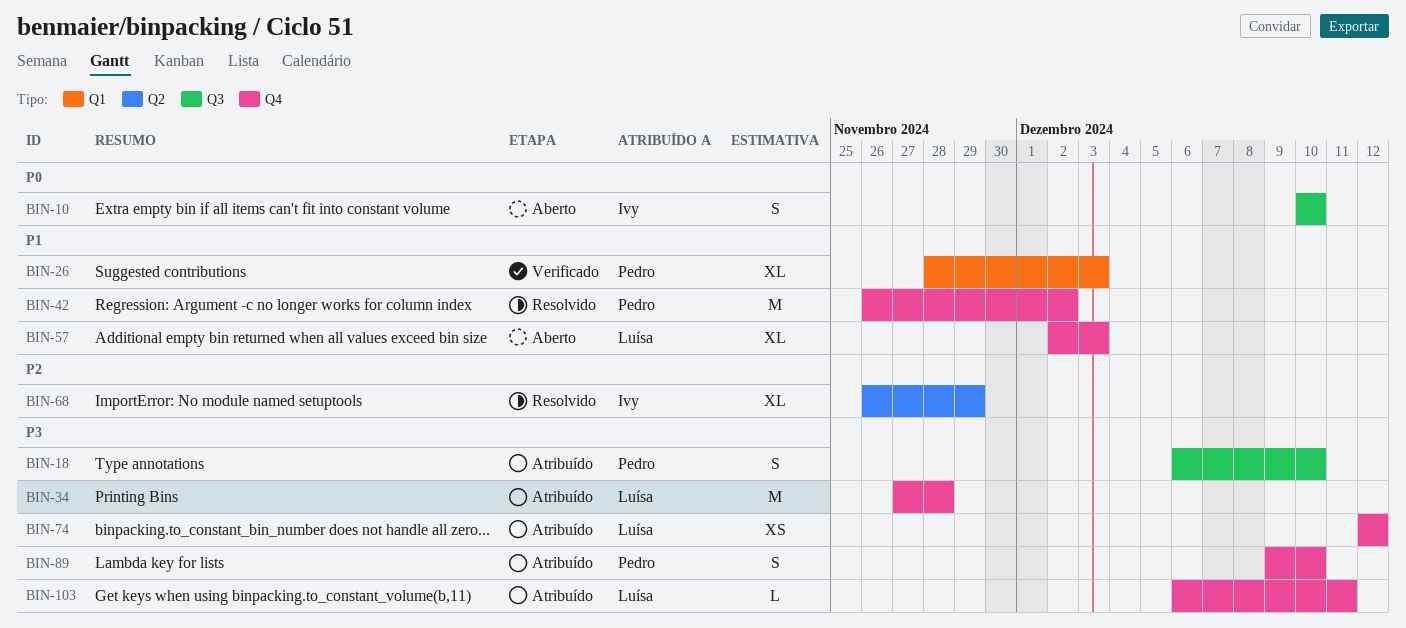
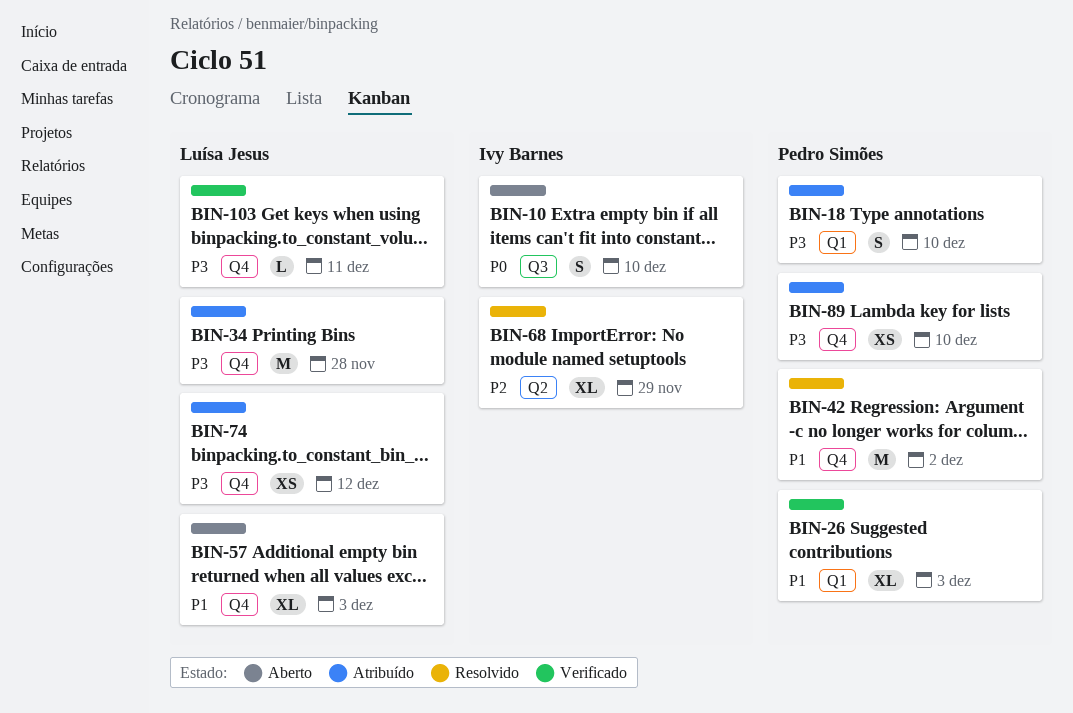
BIN-18, label: Q3 -> Q1
BIN-89, estimate: S -> XS
BIN-103, status: Atribuído -> Verificado

